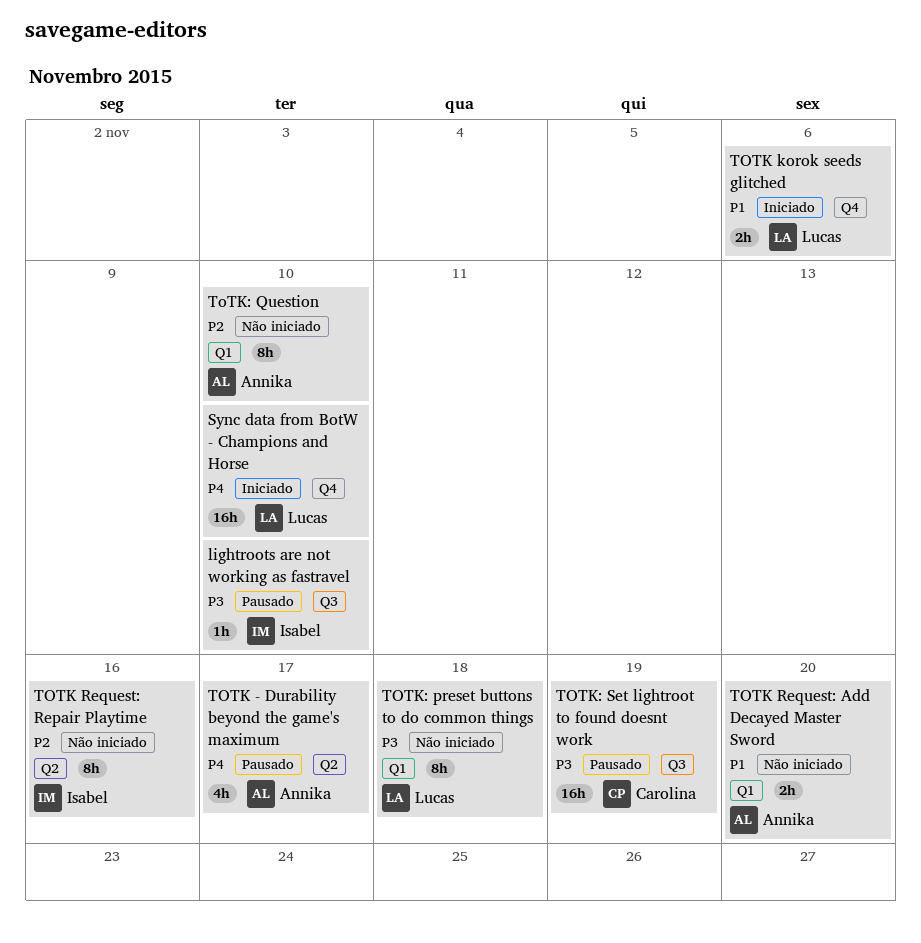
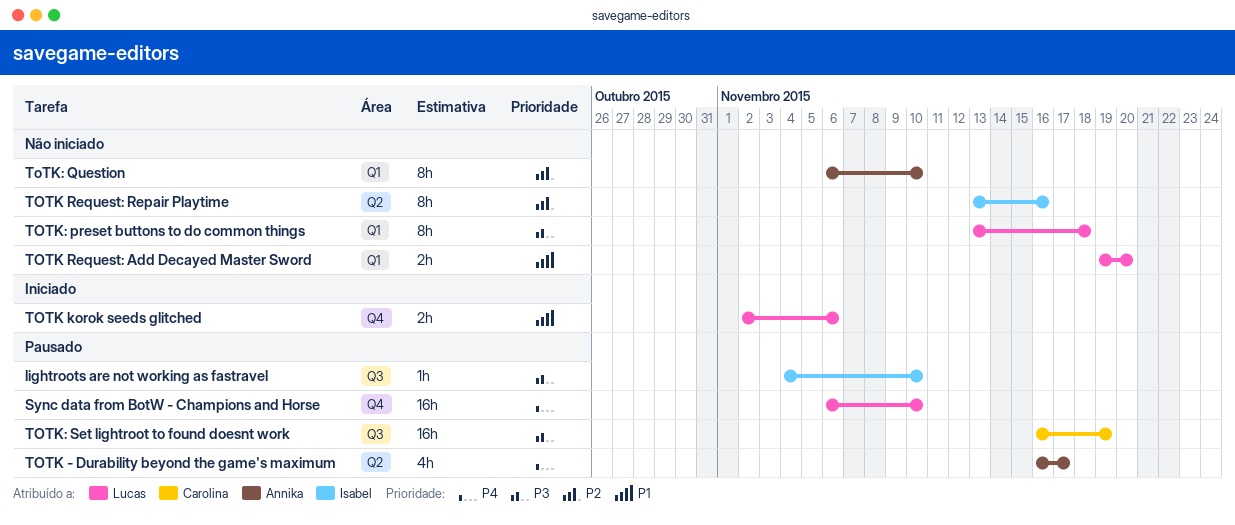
Sync data from BotW - Champions and Horse, status: Iniciado -> Pausado
TOTK Request: Add Decayed Master Sword, owner: Annika -> Lucas

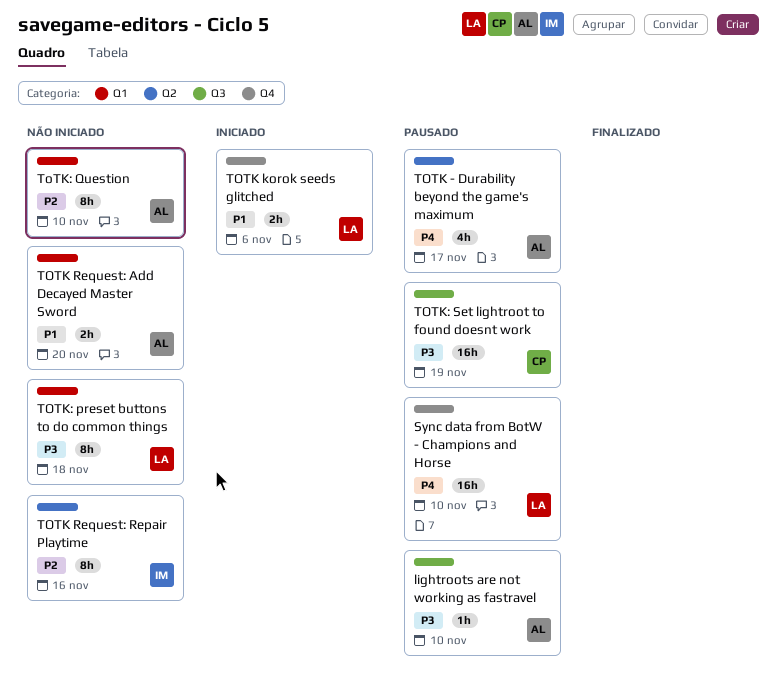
lightroots are not working as fastravel, owner: Isabel -> Annika
TOTK Request: Add Decayed Master Sword, owner: Lucas -> Annika

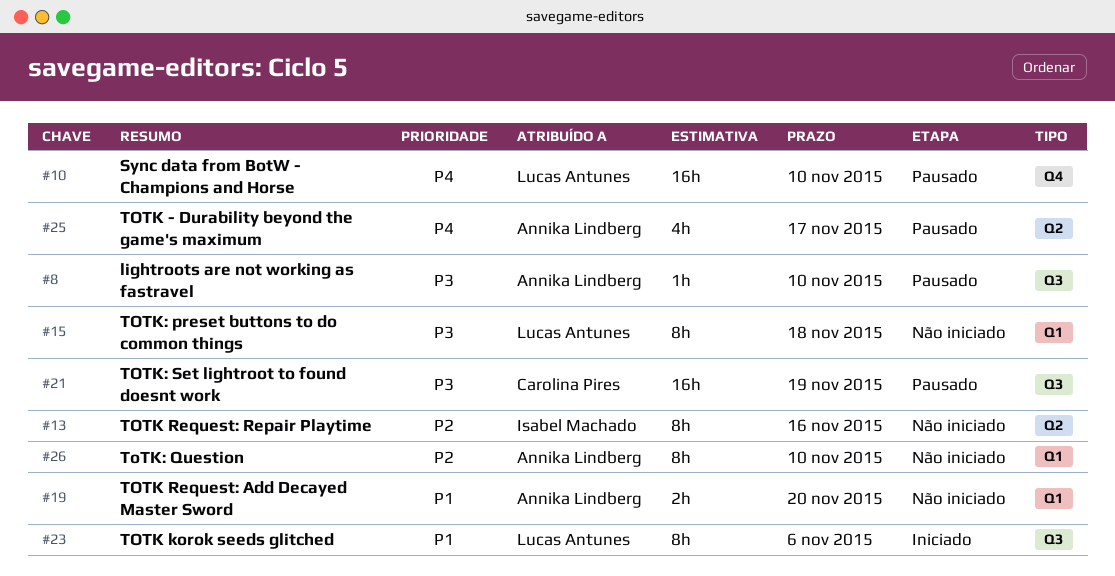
TOTK korok seeds glitched, label: Q4 -> Q3
TOTK korok seeds glitched, estimate: 2h -> 8h

